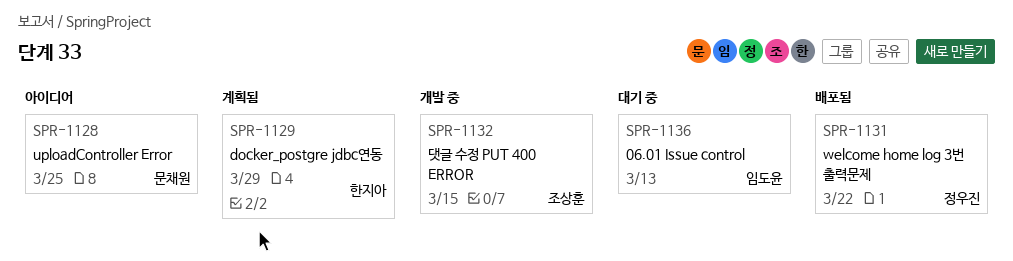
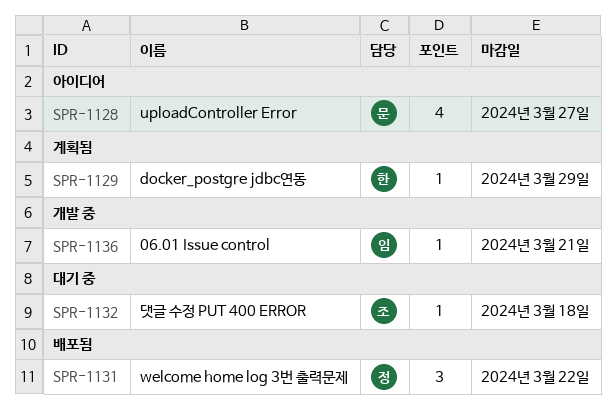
SPR-1128, due: Mar 25 -> Mar 27
SPR-1132, status: 개발 중 -> 대기 중
SPR-1132, due: Mar 15 -> Mar 18
SPR-1136, status: 대기 중 -> 개발 중
SPR-1136, due: Mar 13 -> Mar 21

